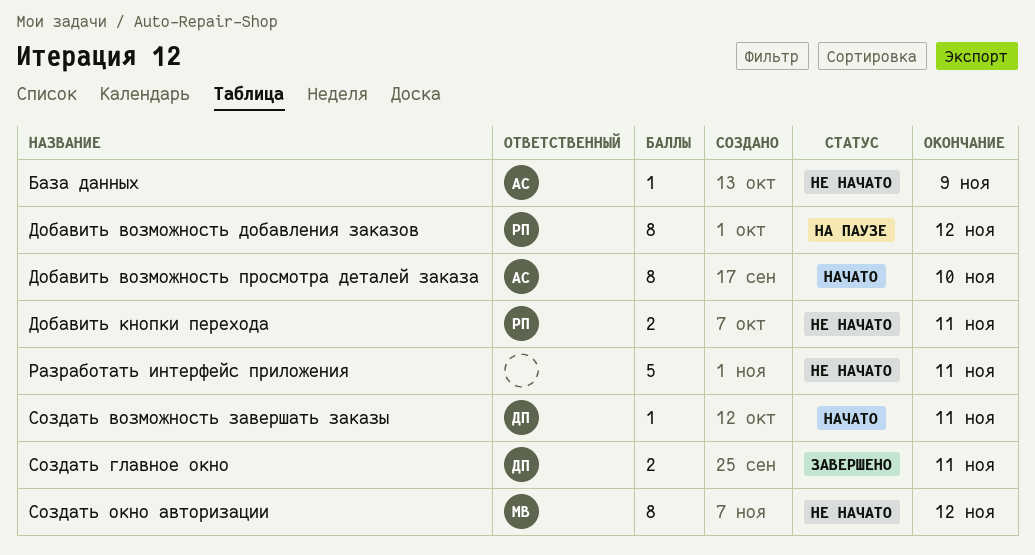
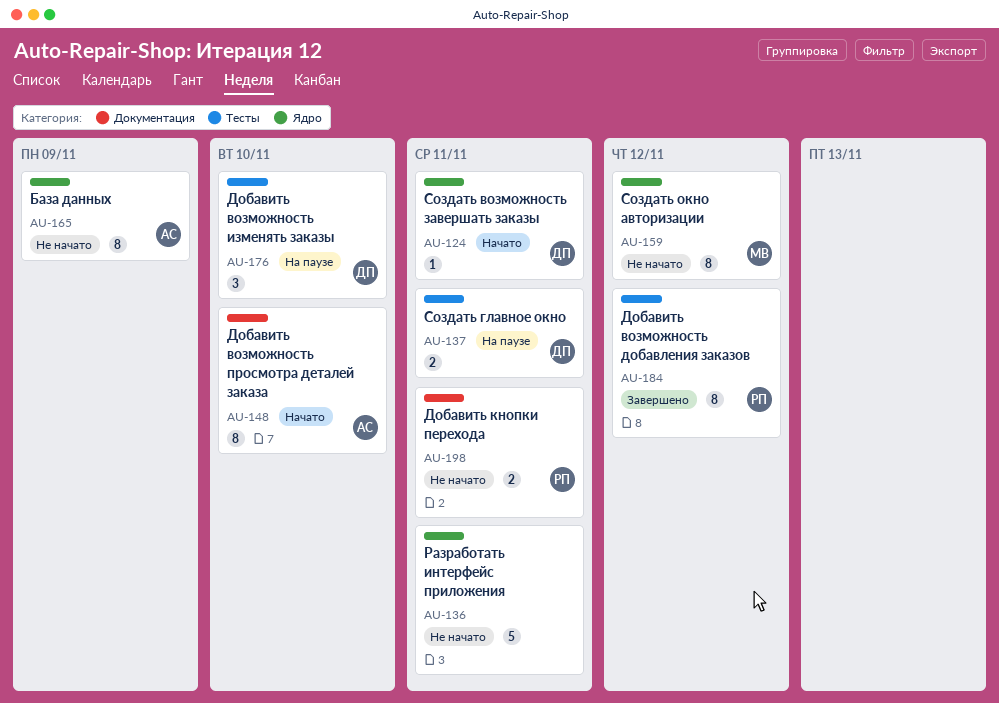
База данных, estimate: 1 -> 8
Добавить возможность добавления заказов, status: На паузе -> Завершено
Добавить возможность изменять заказы: none -> present
Создать главное окно, status: Завершено -> На паузе

